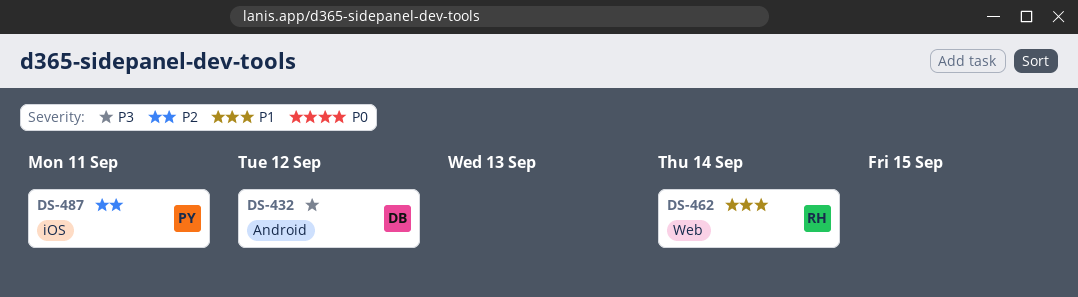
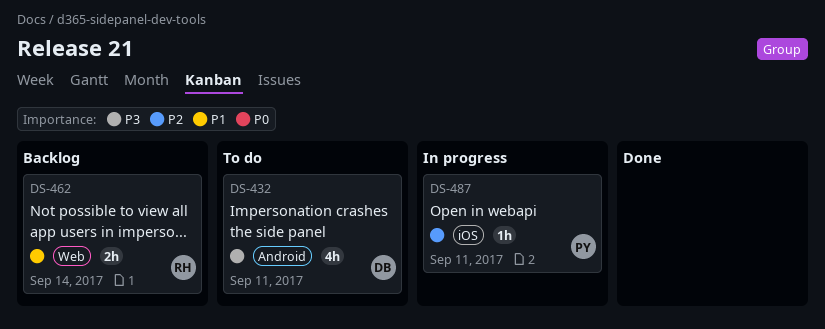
DS-432, due: Sep 12 -> Sep 11

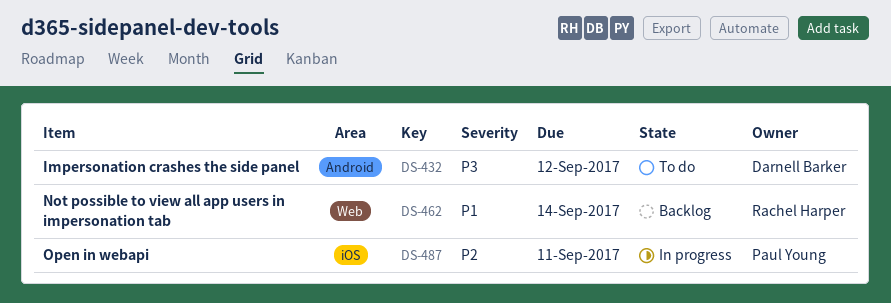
DS-432, due: Sep 11 -> Sep 12

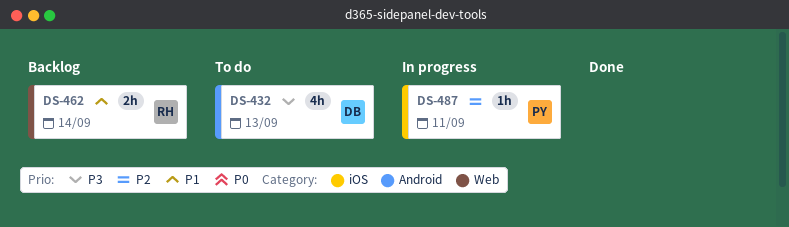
DS-432, due: Sep 12 -> Sep 13

